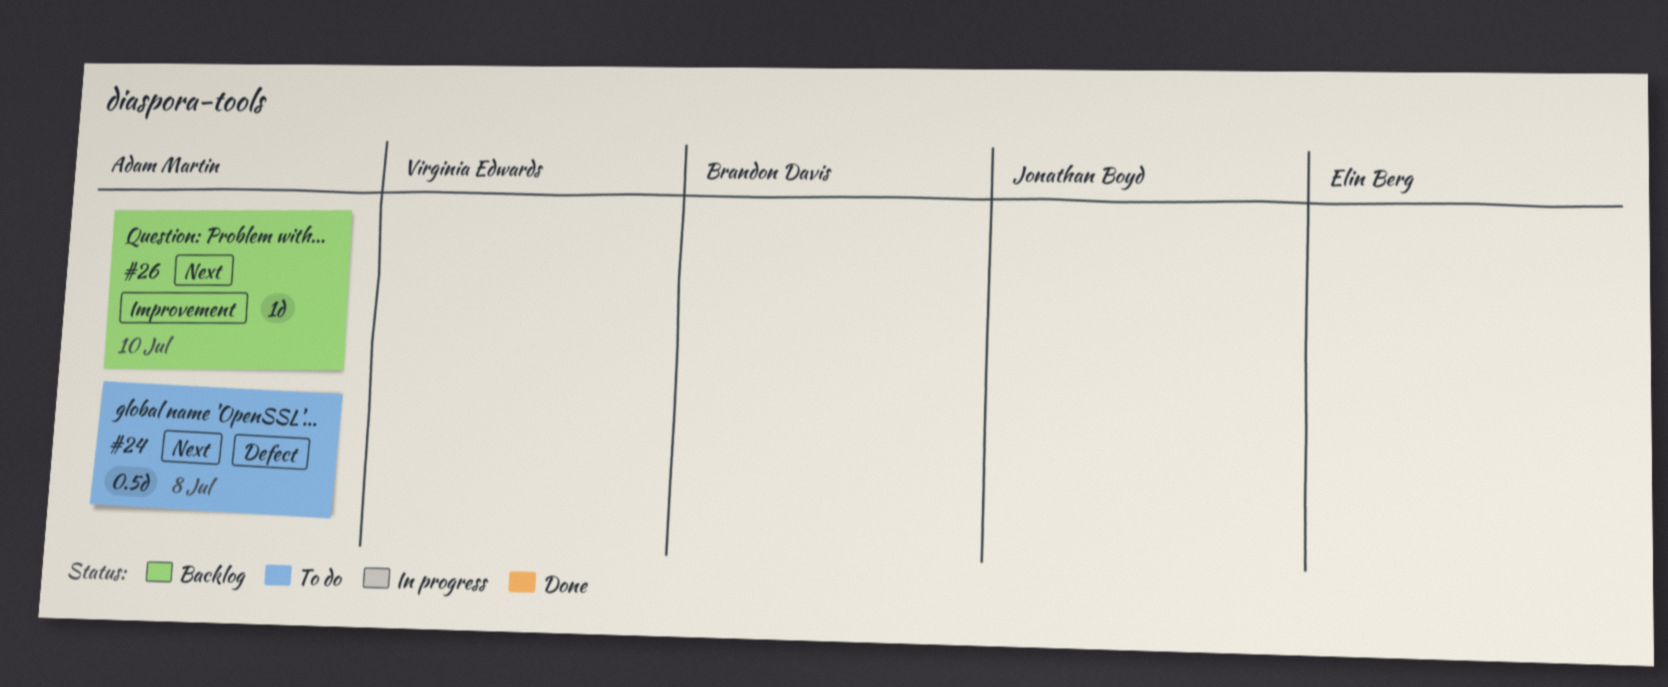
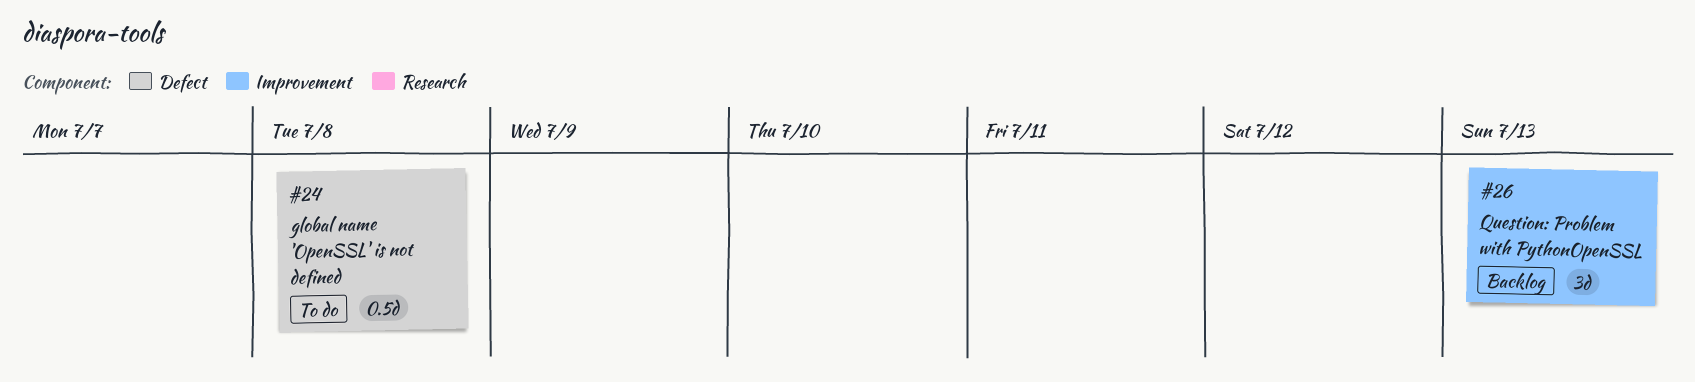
#26, estimate: 1d -> 3d
#26, due: Jul 10 -> Jul 13

